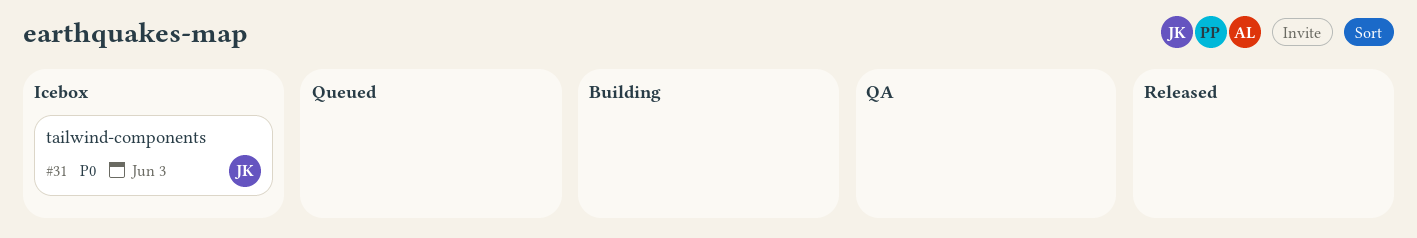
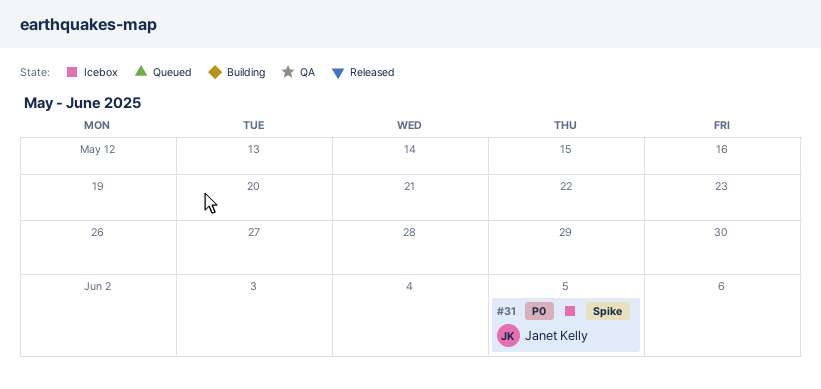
#31, due: Jun 3 -> Jun 5

